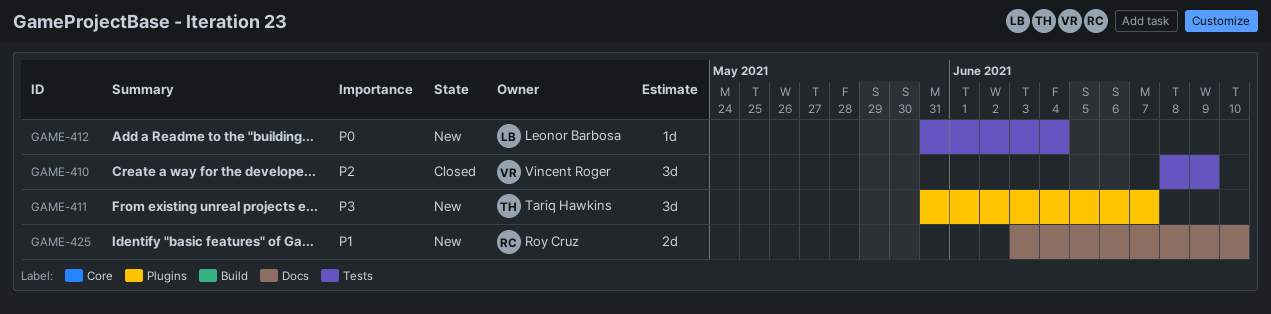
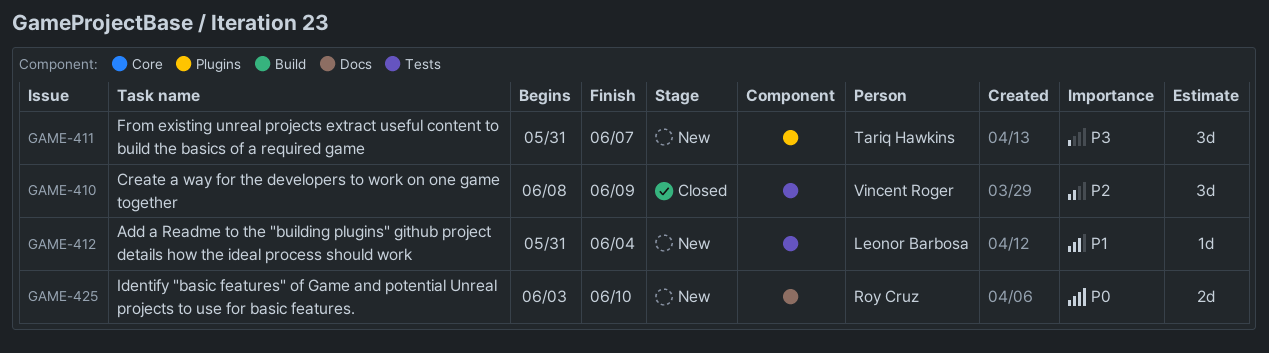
GAME-412, priority: P0 -> P1
GAME-425, priority: P1 -> P0

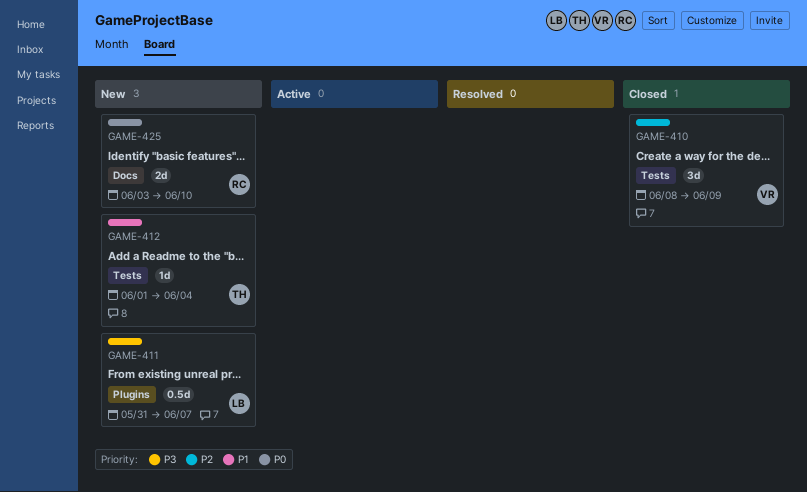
GAME-411, owner: Tariq Hawkins -> Leonor Barbosa
GAME-411, estimate: 3d -> 0.5d
GAME-412, owner: Leonor Barbosa -> Tariq Hawkins
GAME-412, start: May 31 -> Jun 1

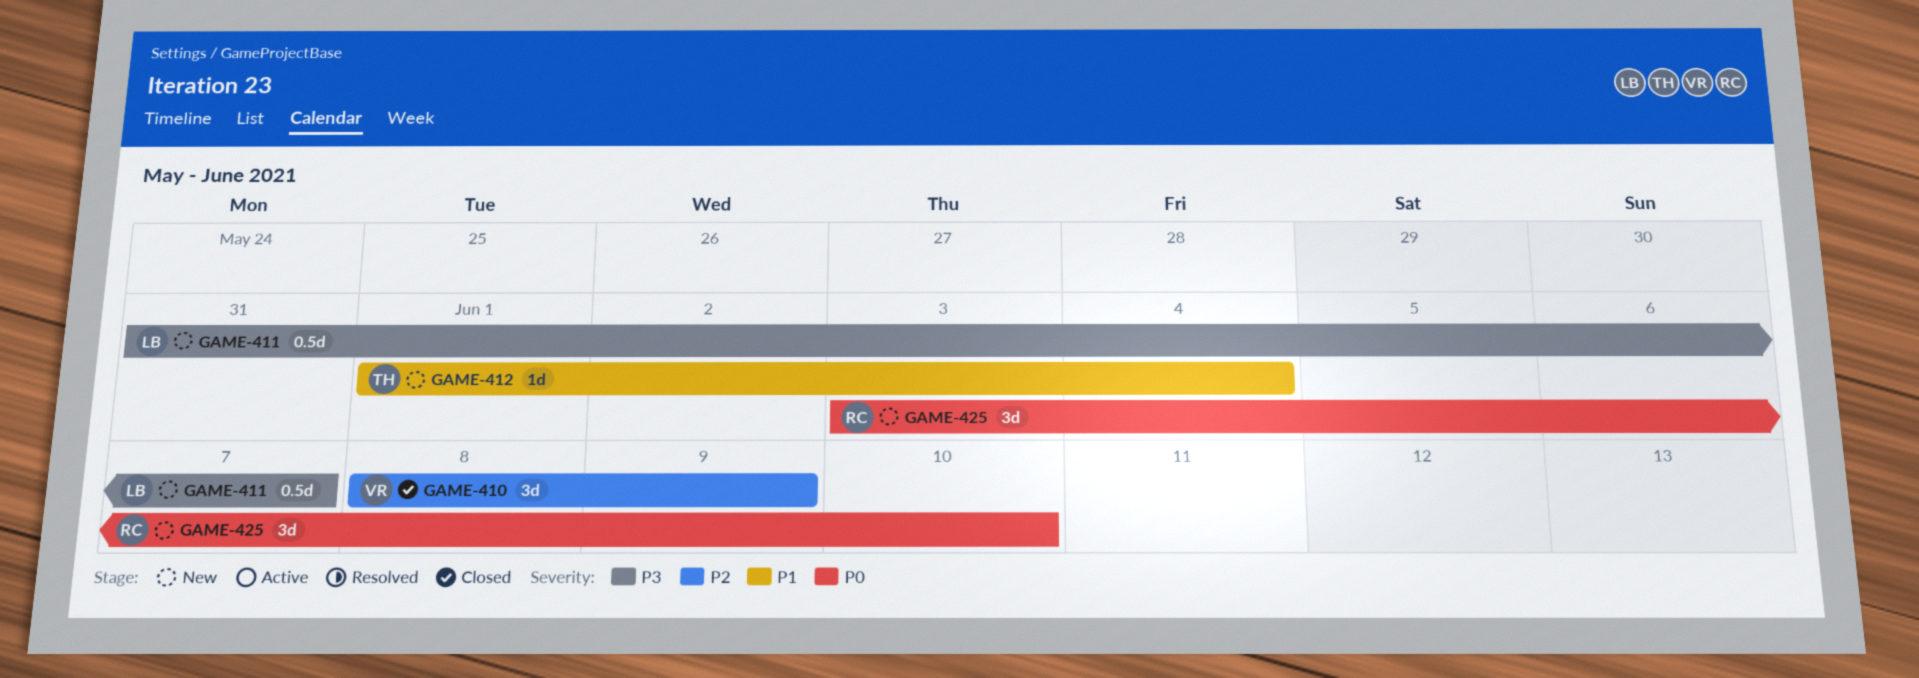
GAME-425, estimate: 2d -> 3d

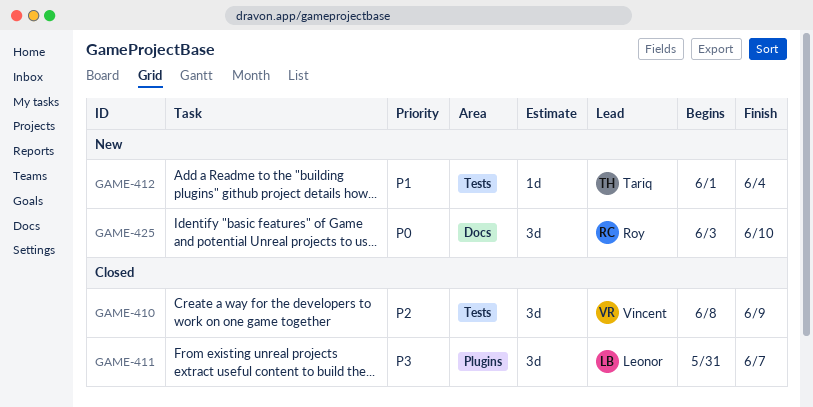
GAME-411, status: New -> Closed
GAME-411, estimate: 0.5d -> 3d

